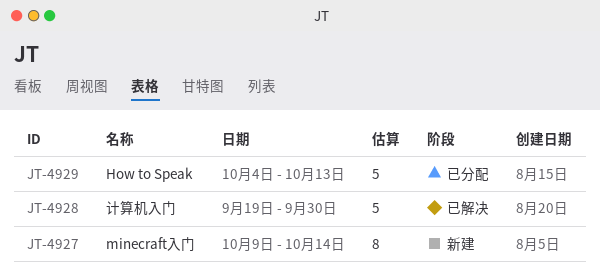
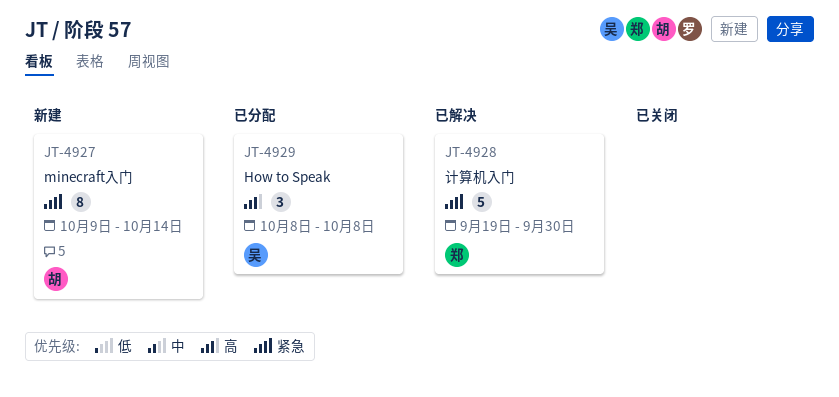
JT-4929, estimate: 5 -> 3
JT-4929, start: Oct 4 -> Oct 8
JT-4929, due: Oct 13 -> Oct 8

